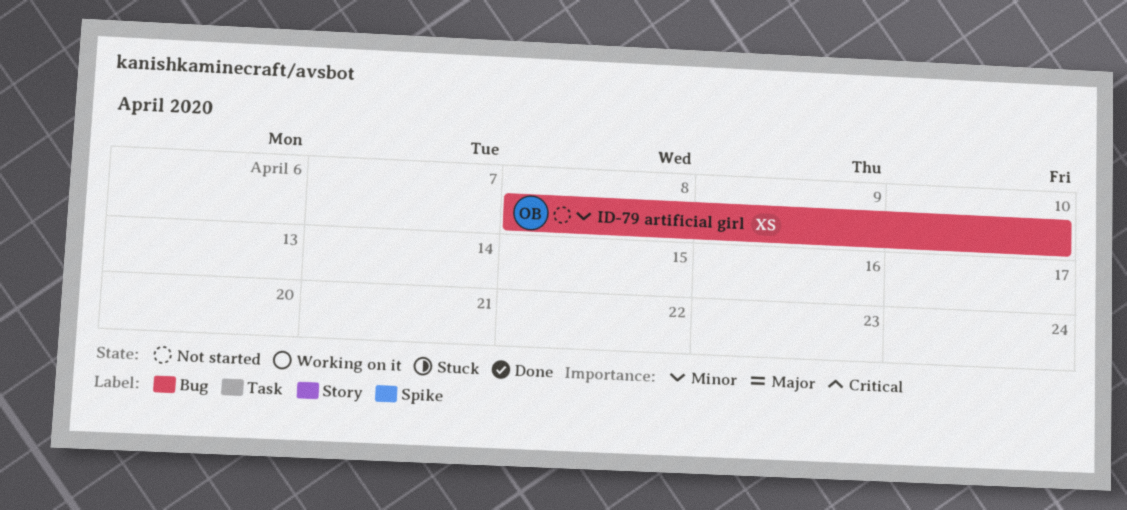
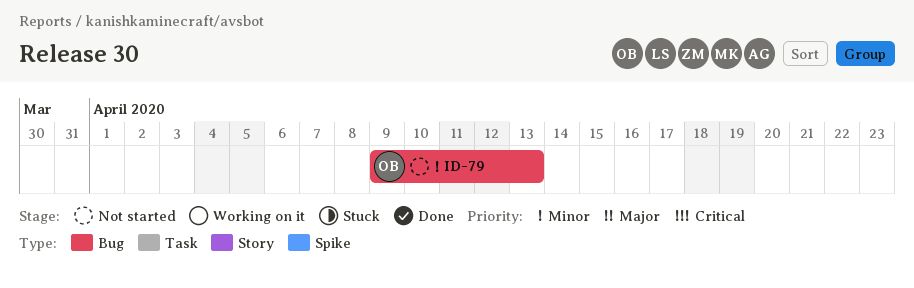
ID-79, start: Apr 8 -> Apr 9
ID-79, due: Apr 10 -> Apr 13

